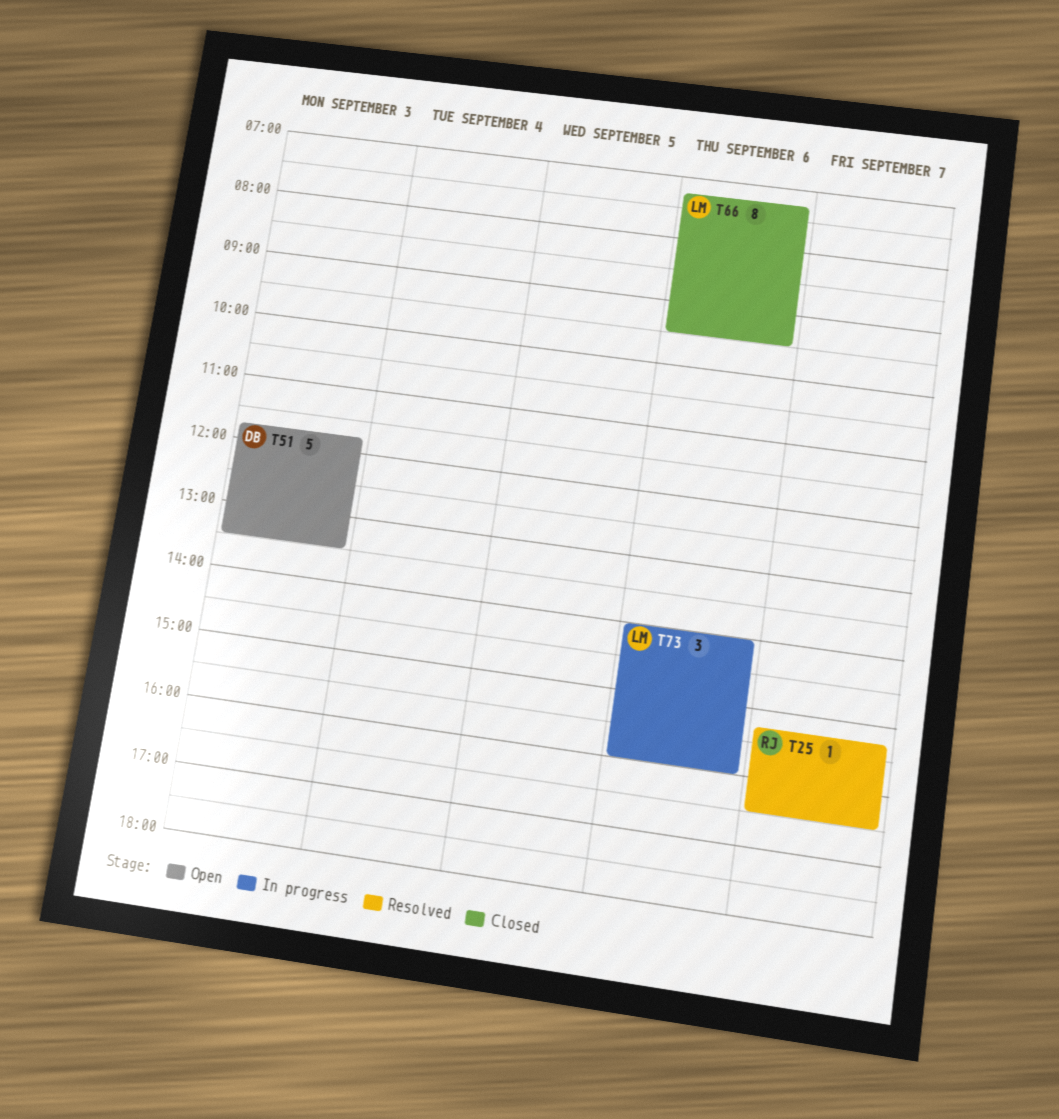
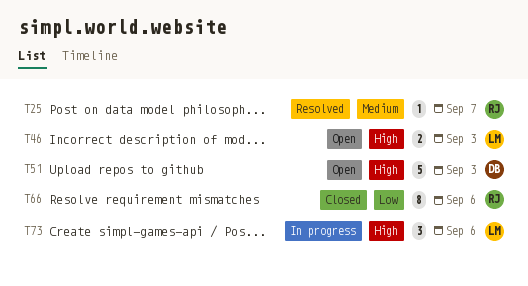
T46: none -> present
T66, owner: LM -> RJ

